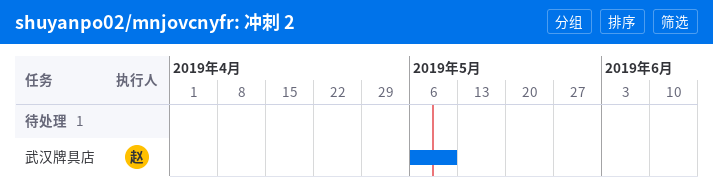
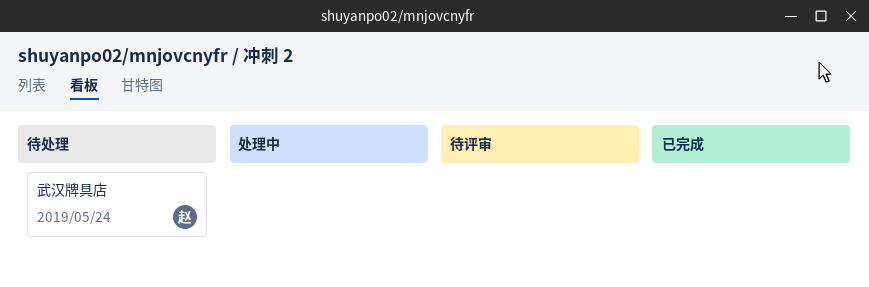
武汉牌具店, due: May 10 -> May 24

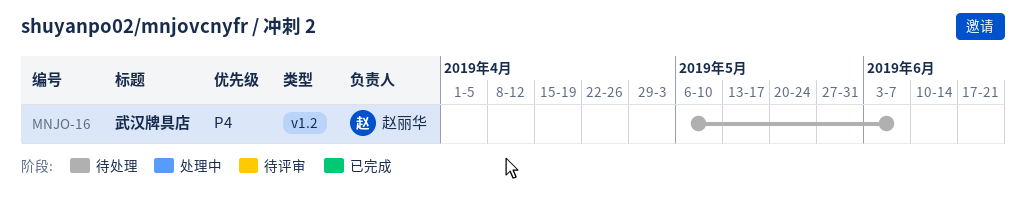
武汉牌具店, due: May 24 -> Jun 7

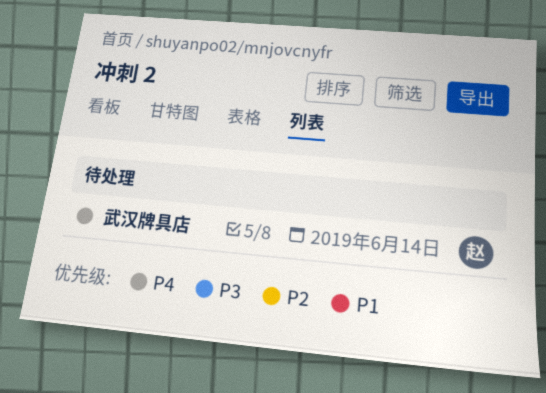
武汉牌具店, due: Jun 7 -> Jun 14

